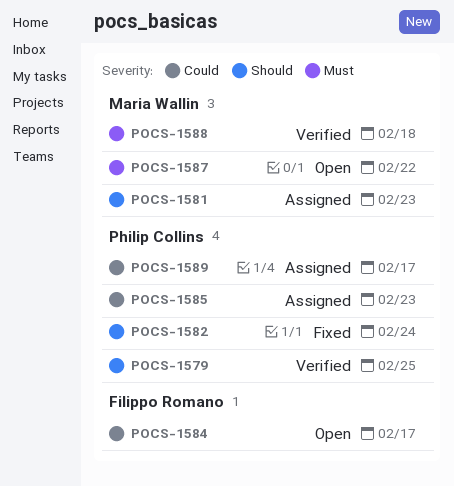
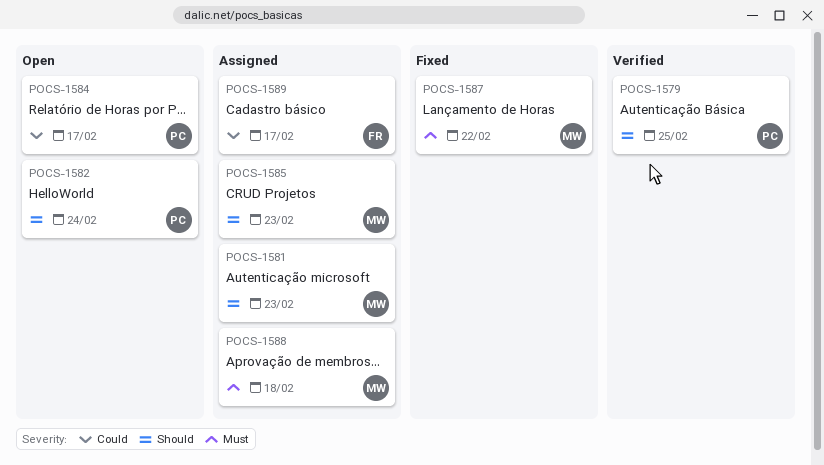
POCS-1582, status: Fixed -> Open
POCS-1584, owner: Filippo Romano -> Philip Collins
POCS-1585, owner: Philip Collins -> Maria Wallin
POCS-1585, priority: Could -> Should
POCS-1587, status: Open -> Fixed
POCS-1588, status: Verified -> Assigned
POCS-1589, owner: Philip Collins -> Filippo Romano

